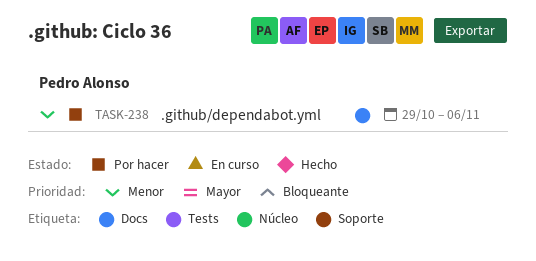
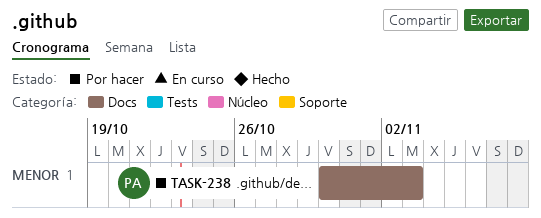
TASK-238, start: Oct 29 -> Oct 30
TASK-238, due: Nov 6 -> Nov 3

